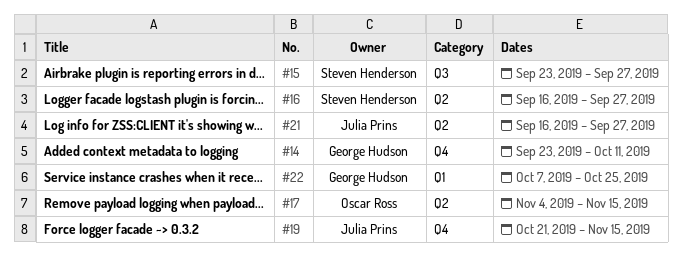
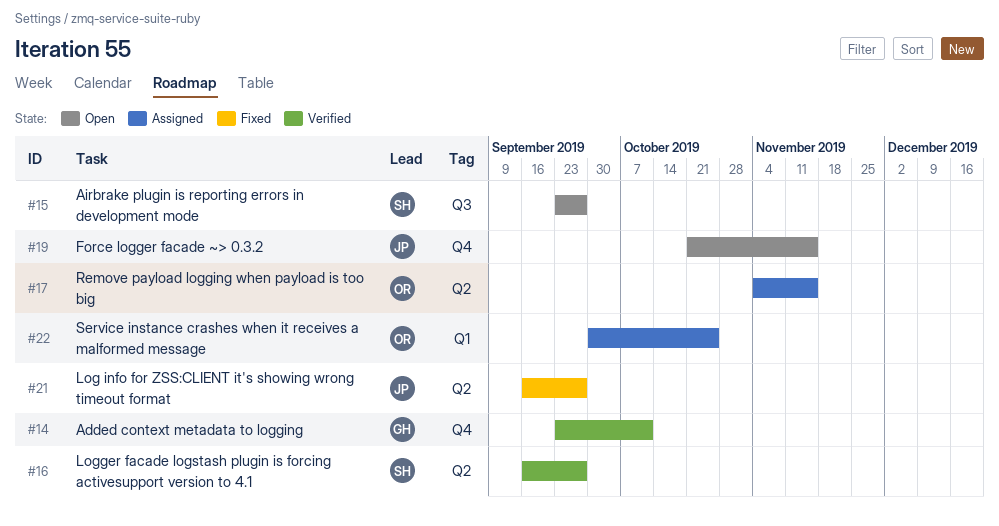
#22, owner: George Hudson -> Oscar Ross
#22, start: Oct 7 -> Sep 30

